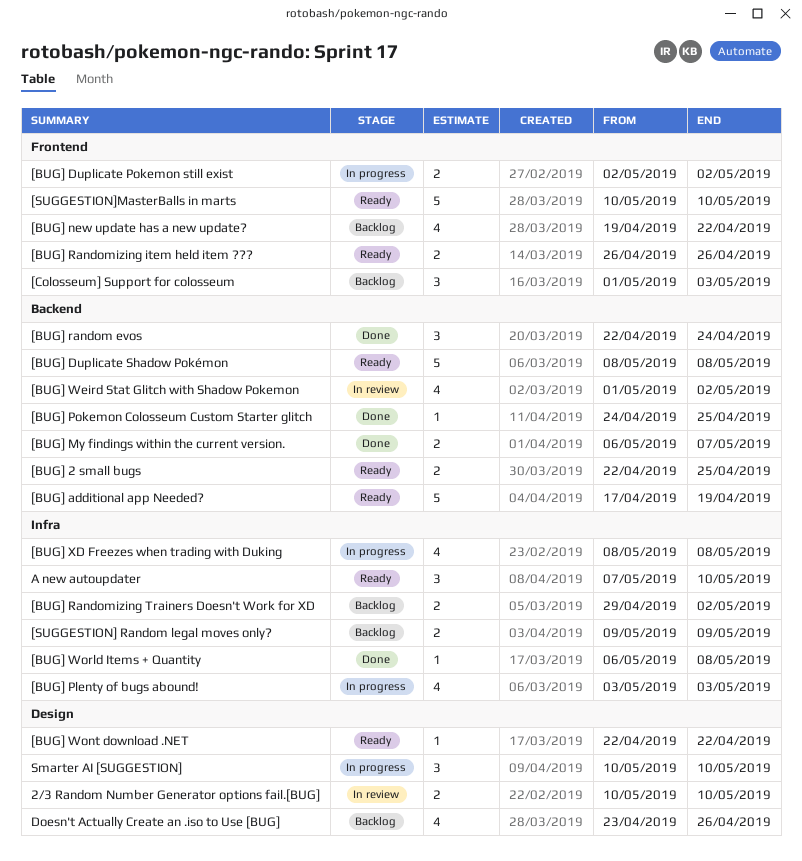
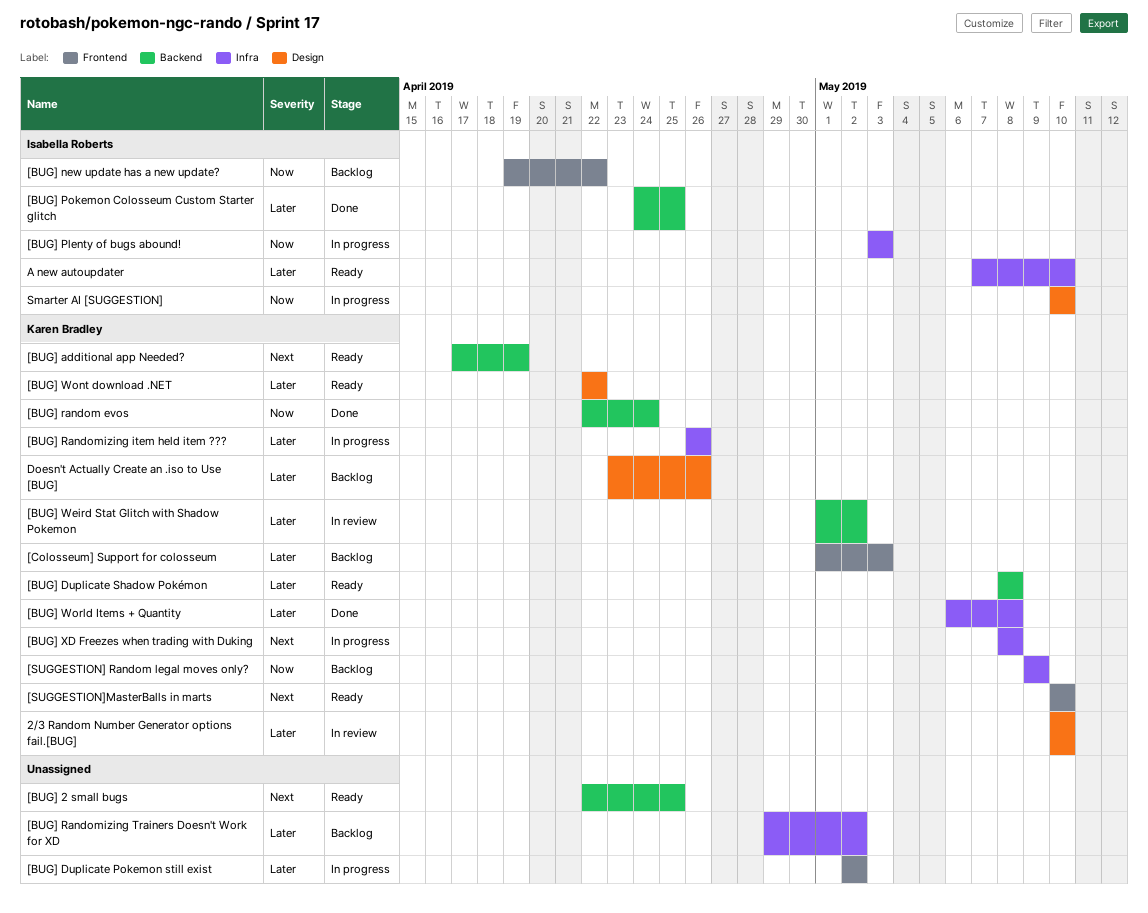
[BUG] My findings within the current version.: present -> none
[BUG] Randomizing item held item ???, status: Ready -> In progress
[BUG] Randomizing item held item ???, label: Frontend -> Infra

